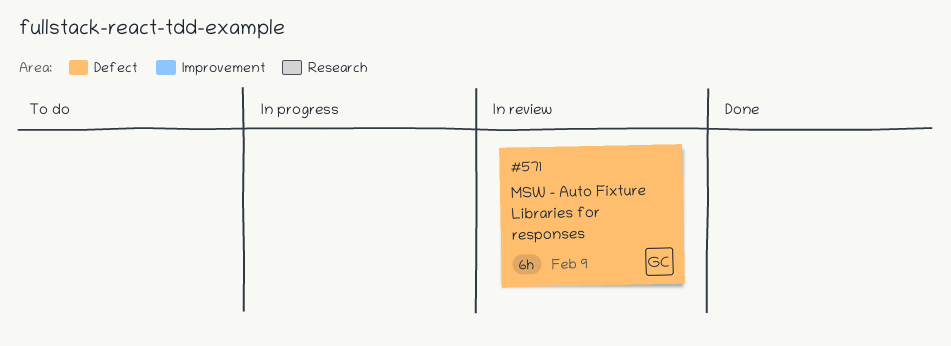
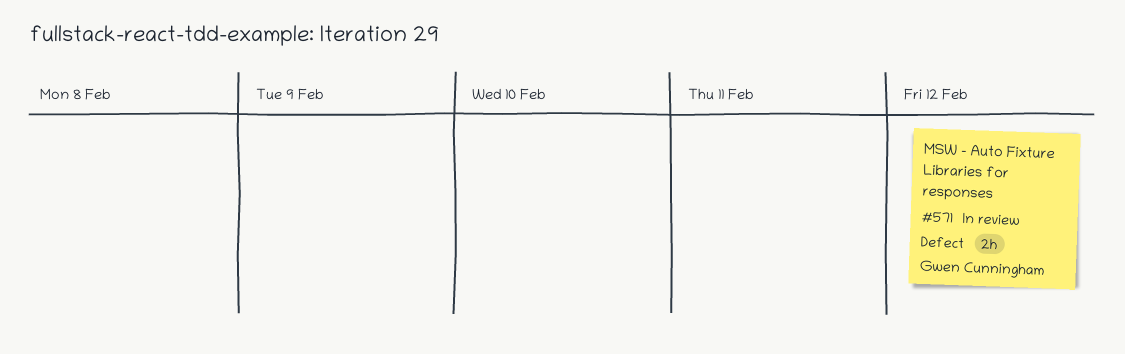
#571, estimate: 6h -> 2h
#571, due: Feb 9 -> Feb 12

